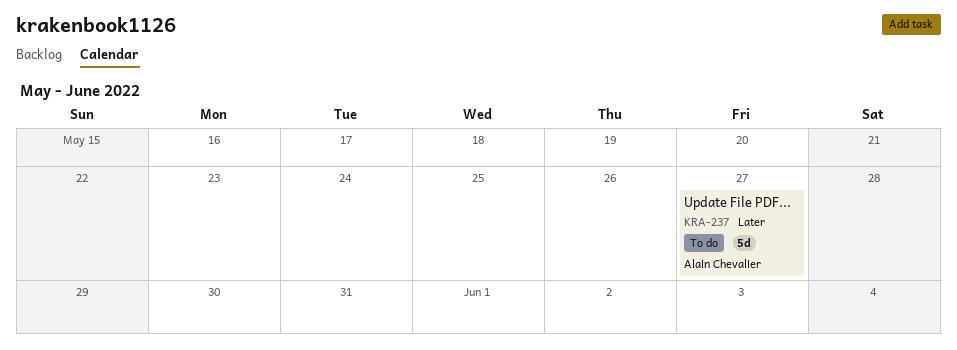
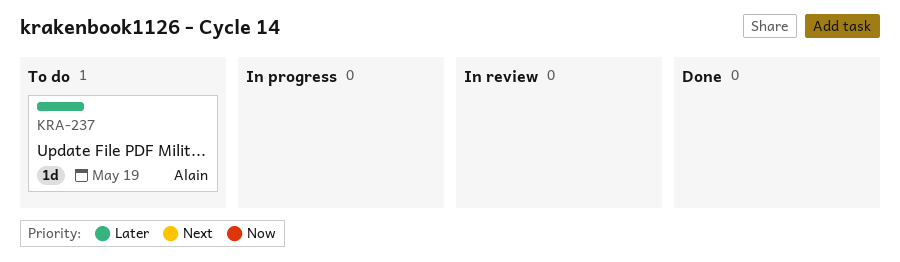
KRA-237, estimate: 5d -> 1d
KRA-237, due: May 27 -> May 19

